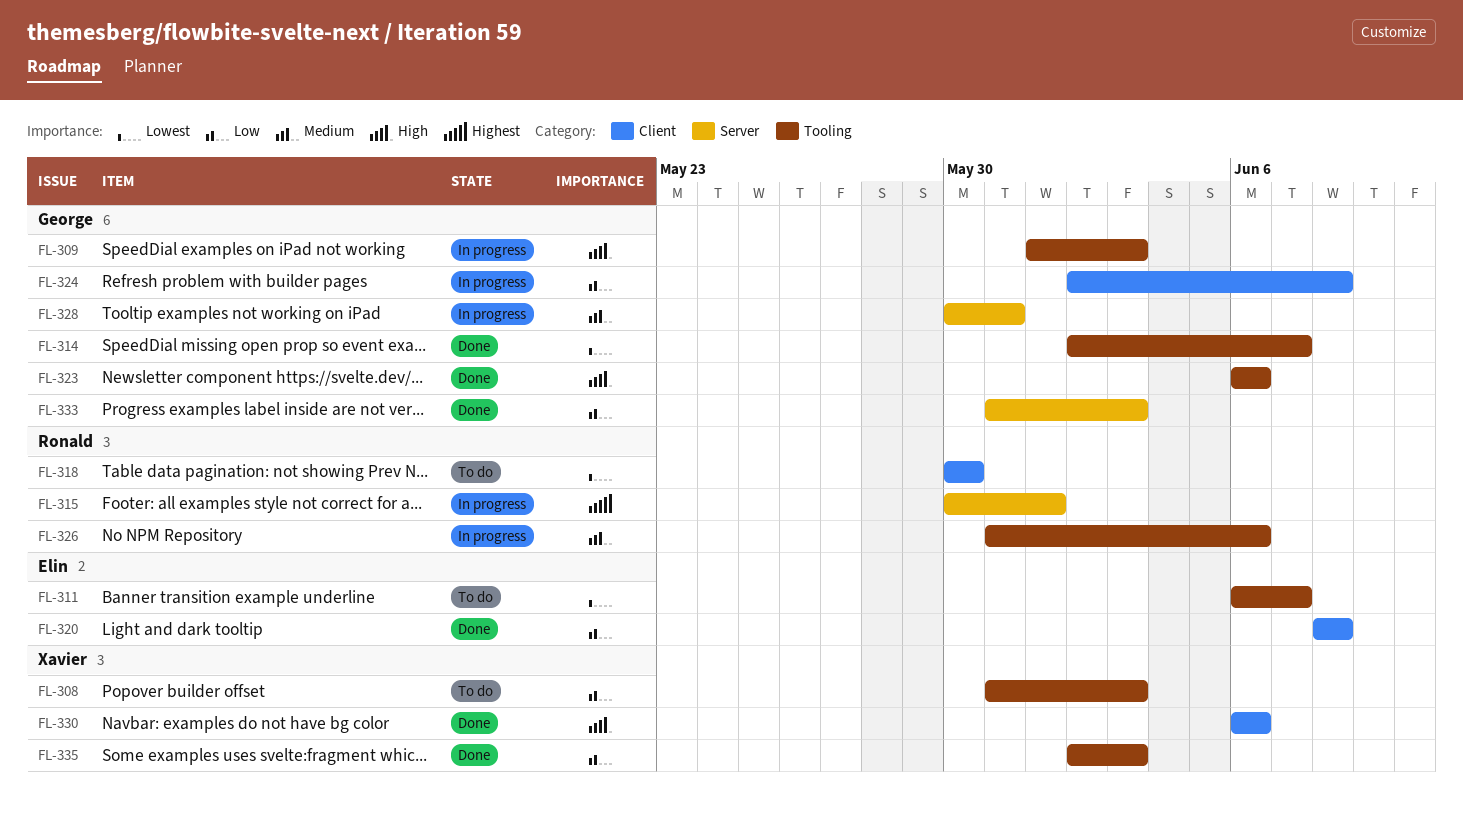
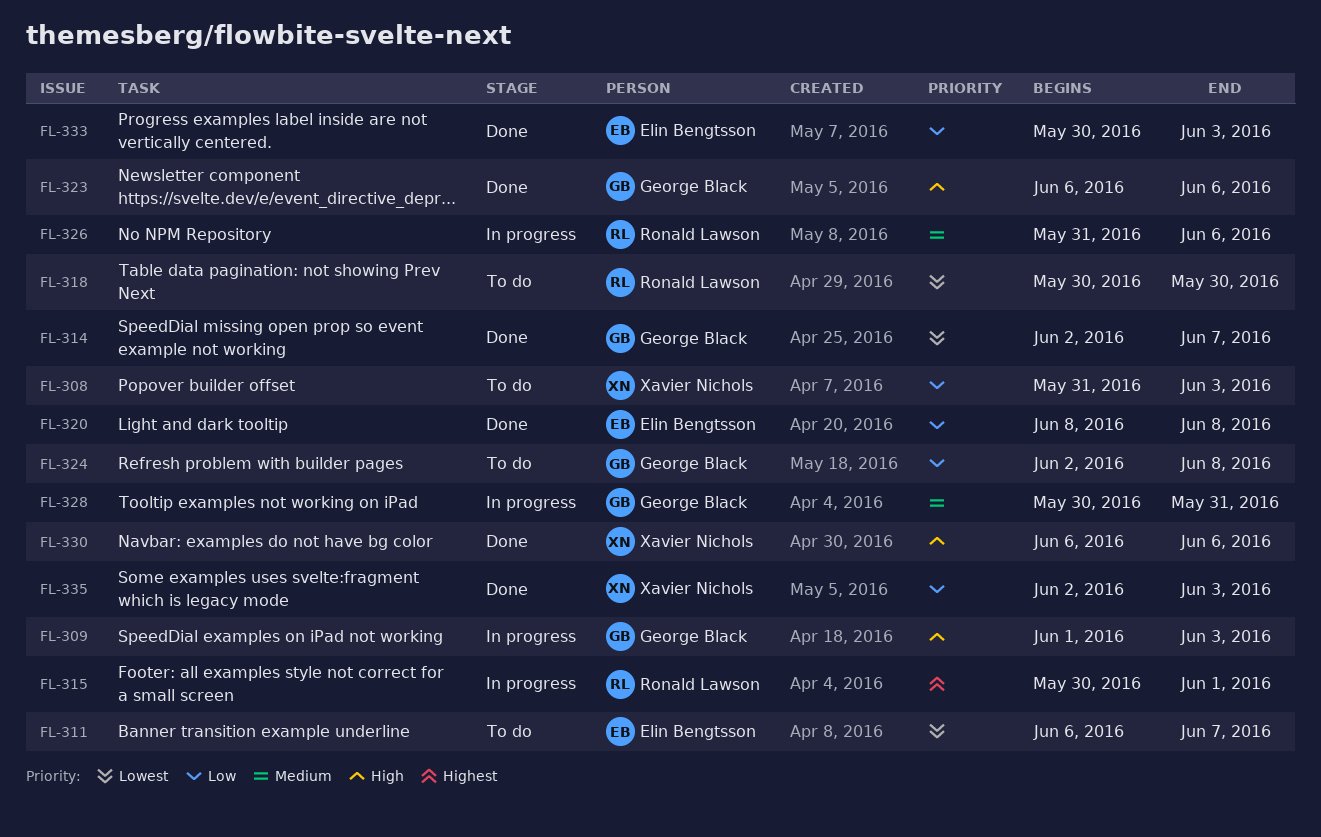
FL-324, status: In progress -> To do
FL-333, owner: George Black -> Elin Bengtsson
FL-333, start: May 31 -> May 30

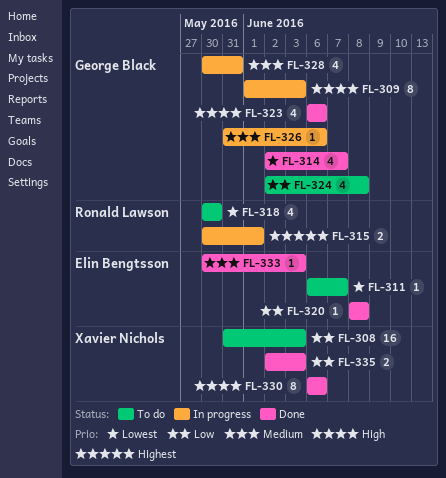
FL-326, owner: Ronald Lawson -> George Black
FL-333, priority: Low -> Medium

